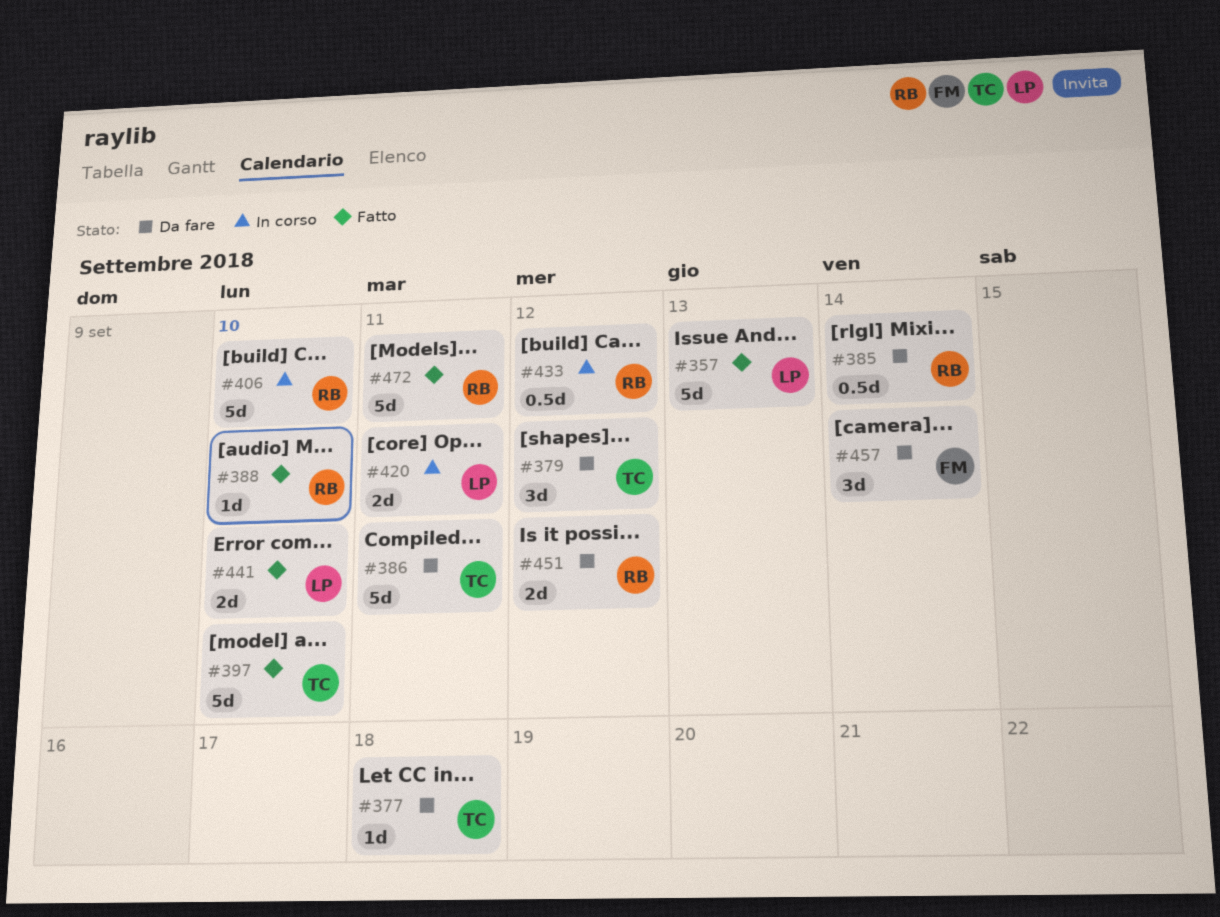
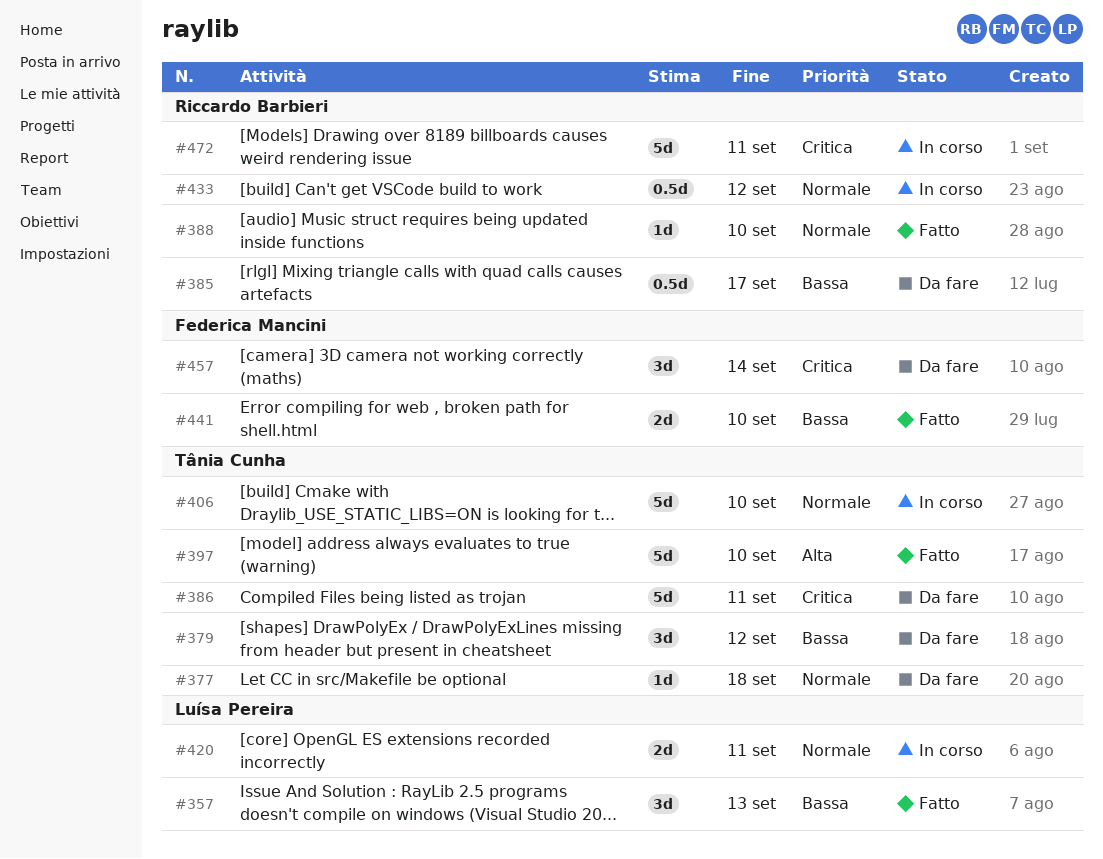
#357, estimate: 5d -> 3d
#385, due: Sep 14 -> Sep 17
#406, owner: Riccardo Barbieri -> Tânia Cunha
#441, owner: Luísa Pereira -> Federica Mancini
#451: present -> none
#472, status: Fatto -> In corso

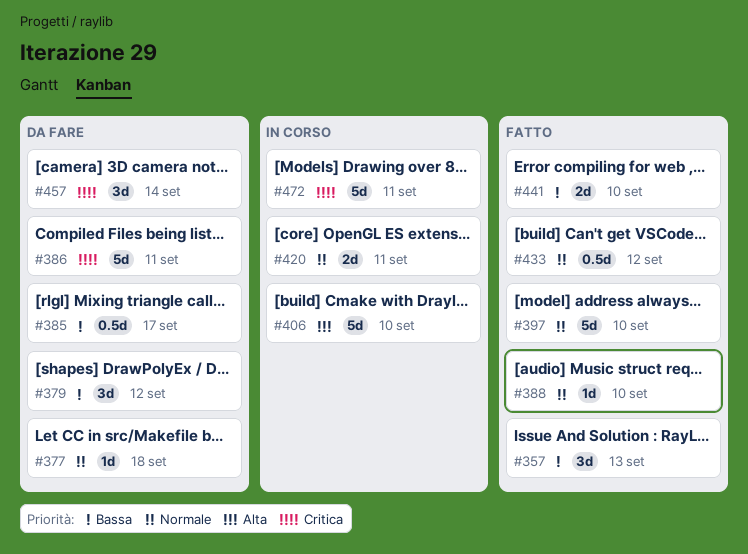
#397, priority: Alta -> Normale
#406, priority: Normale -> Alta
#433, status: In corso -> Fatto

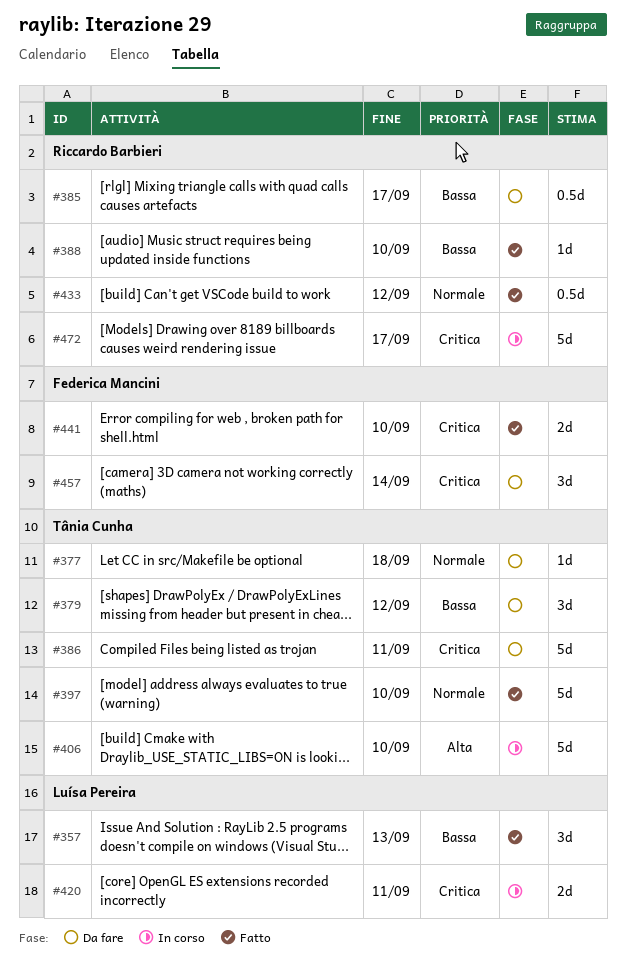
#388, priority: Normale -> Bassa
#420, priority: Normale -> Critica
#441, priority: Bassa -> Critica
#472, due: Sep 11 -> Sep 17

